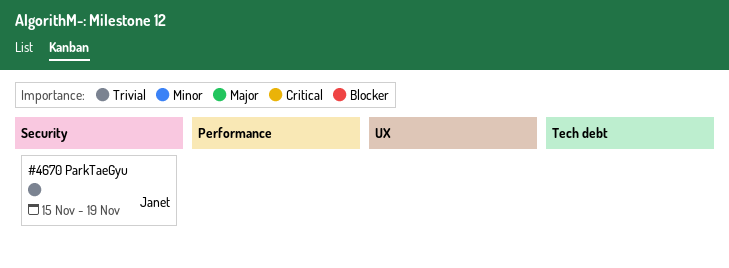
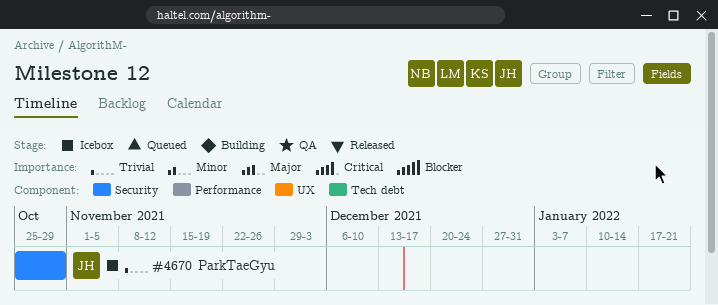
#4670, start: Nov 15 -> Oct 25
#4670, due: Nov 19 -> Oct 29

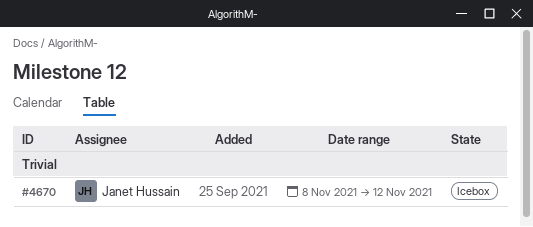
#4670, start: Oct 25 -> Nov 8
#4670, due: Oct 29 -> Nov 12

